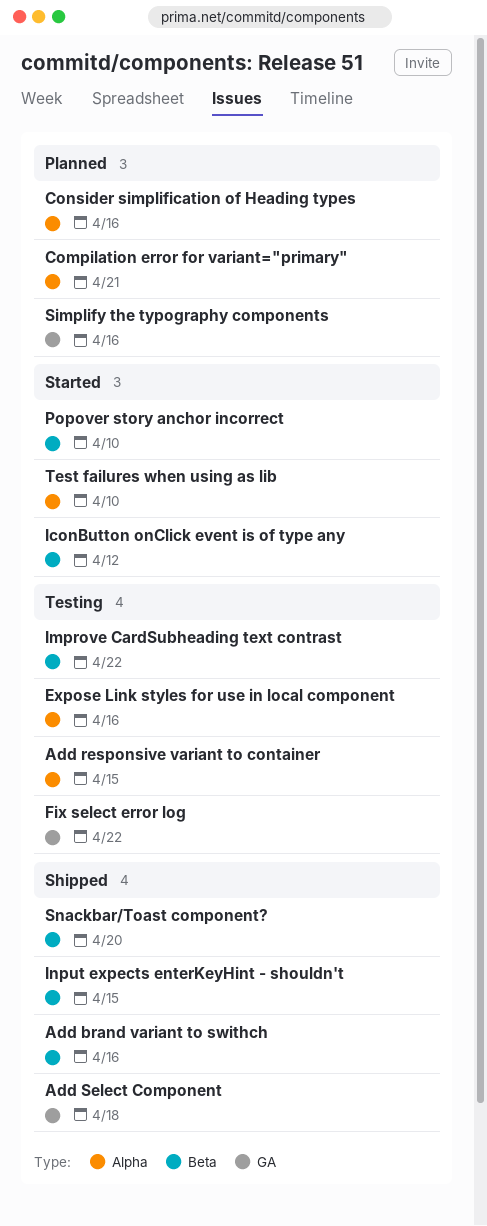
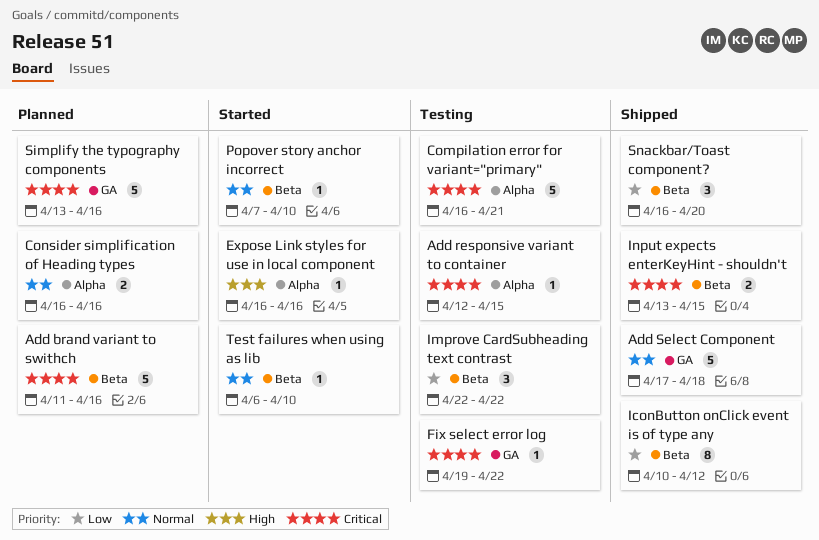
Add brand variant to swithch, status: Shipped -> Planned
Compilation error for variant="primary", status: Planned -> Testing
Expose Link styles for use in local component, status: Testing -> Started
IconButton onClick event is of type any, status: Started -> Shipped
Test failures when using as lib, label: Alpha -> Beta

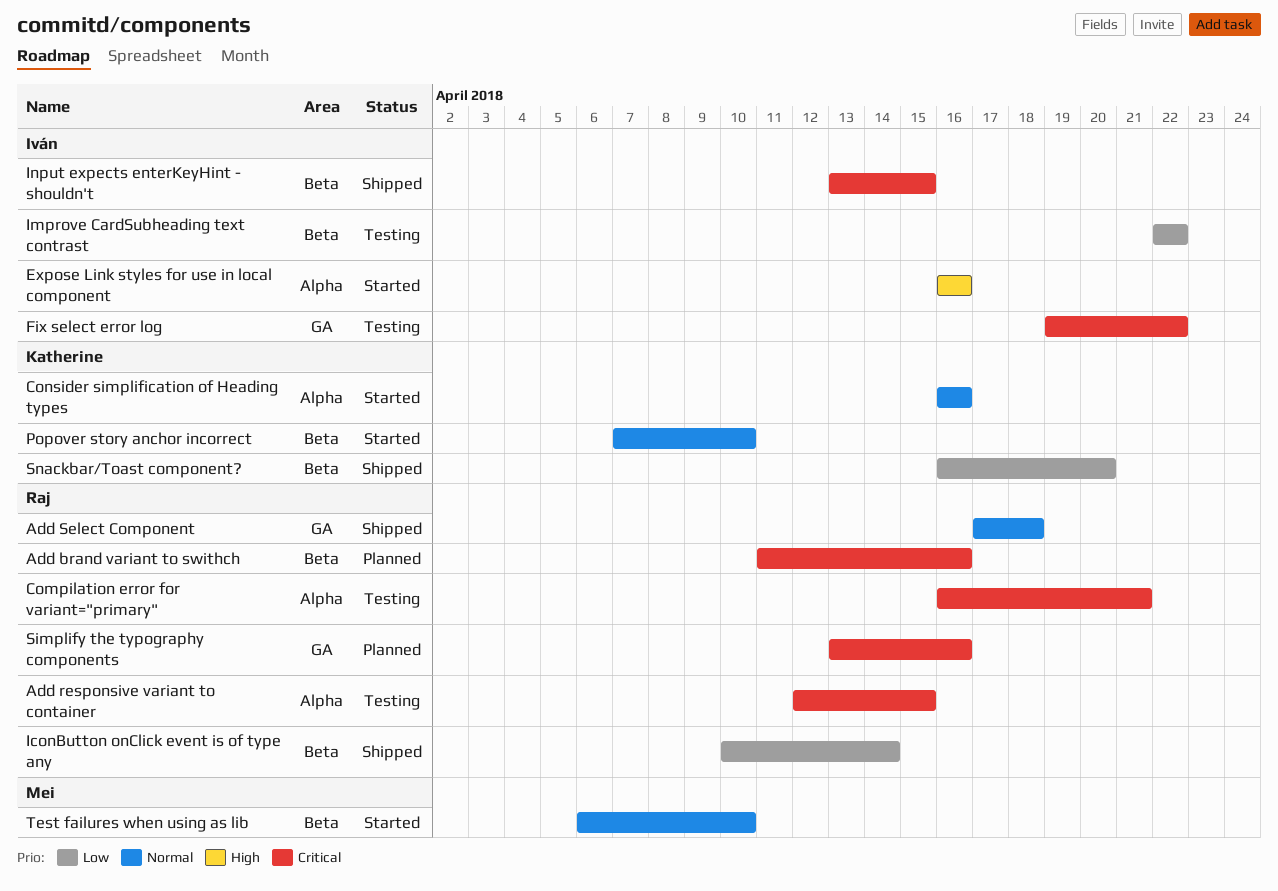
Consider simplification of Heading types, status: Planned -> Started
IconButton onClick event is of type any, due: Apr 12 -> Apr 14

